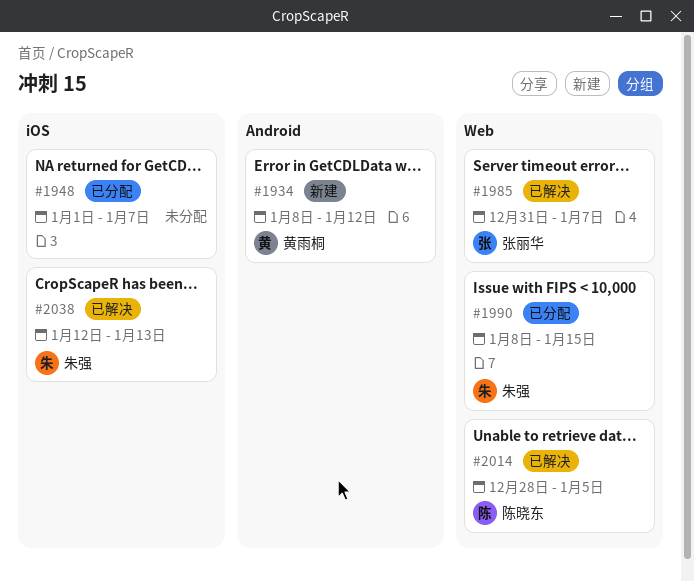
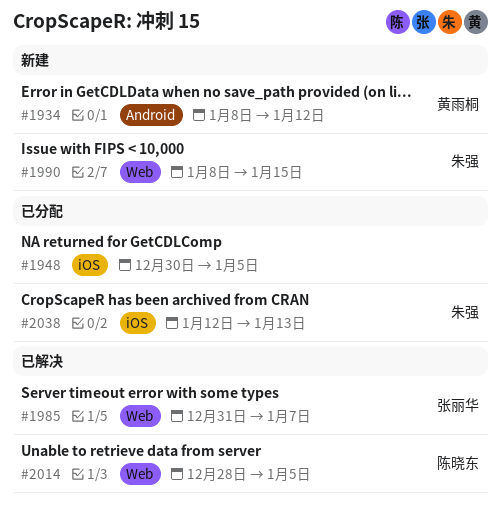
#1948, start: Jan 1 -> Dec 30
#1948, due: Jan 7 -> Jan 5
#1990, status: 已分配 -> 新建
#2038, status: 已解决 -> 已分配

